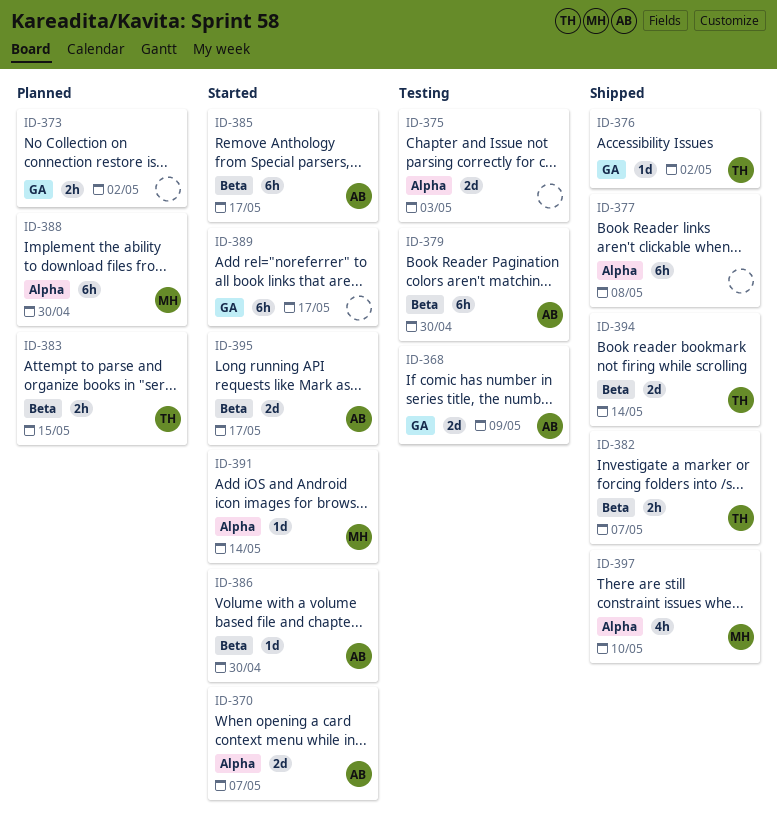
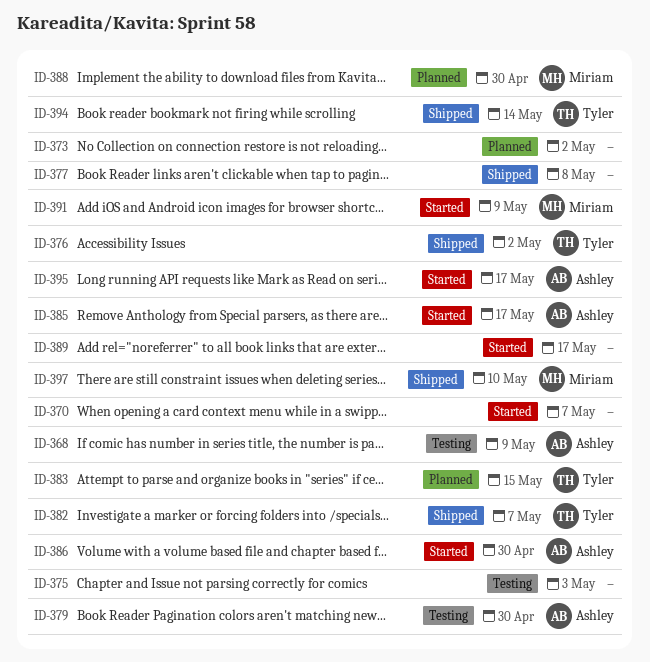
ID-370, owner: Ashley -> none
ID-391, due: May 14 -> May 9

